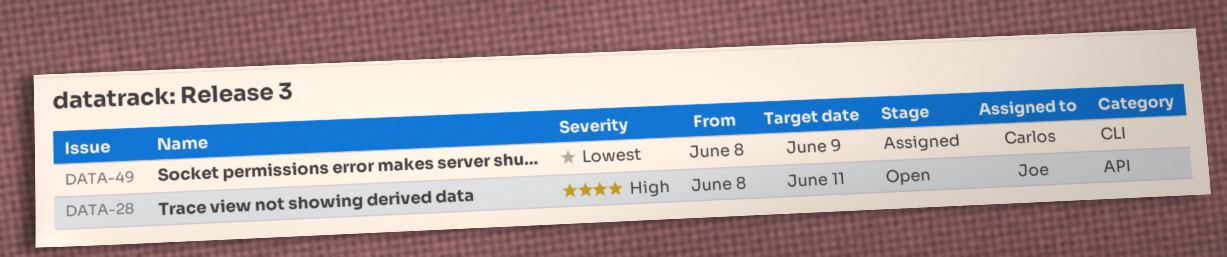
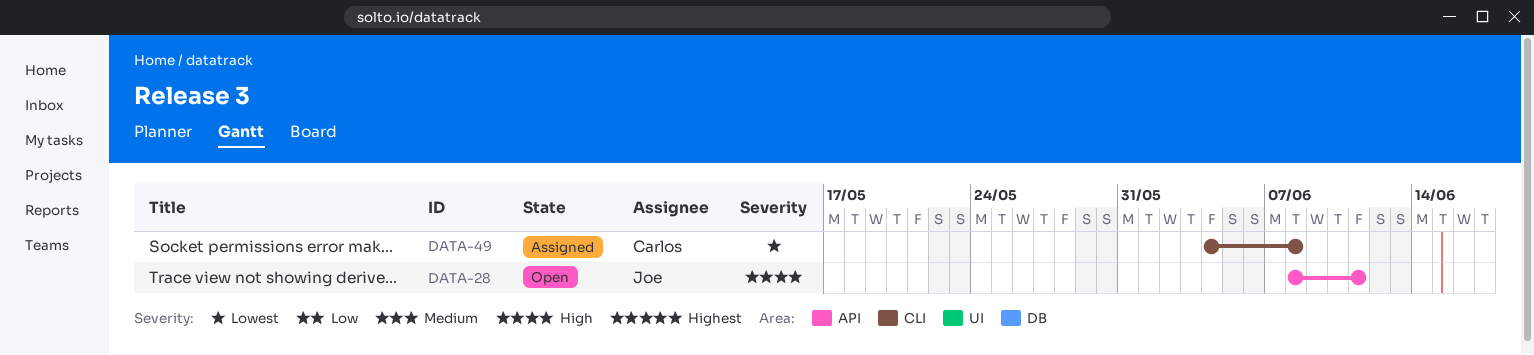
DATA-49, start: Jun 8 -> Jun 4
DATA-49, due: Jun 9 -> Jun 8

